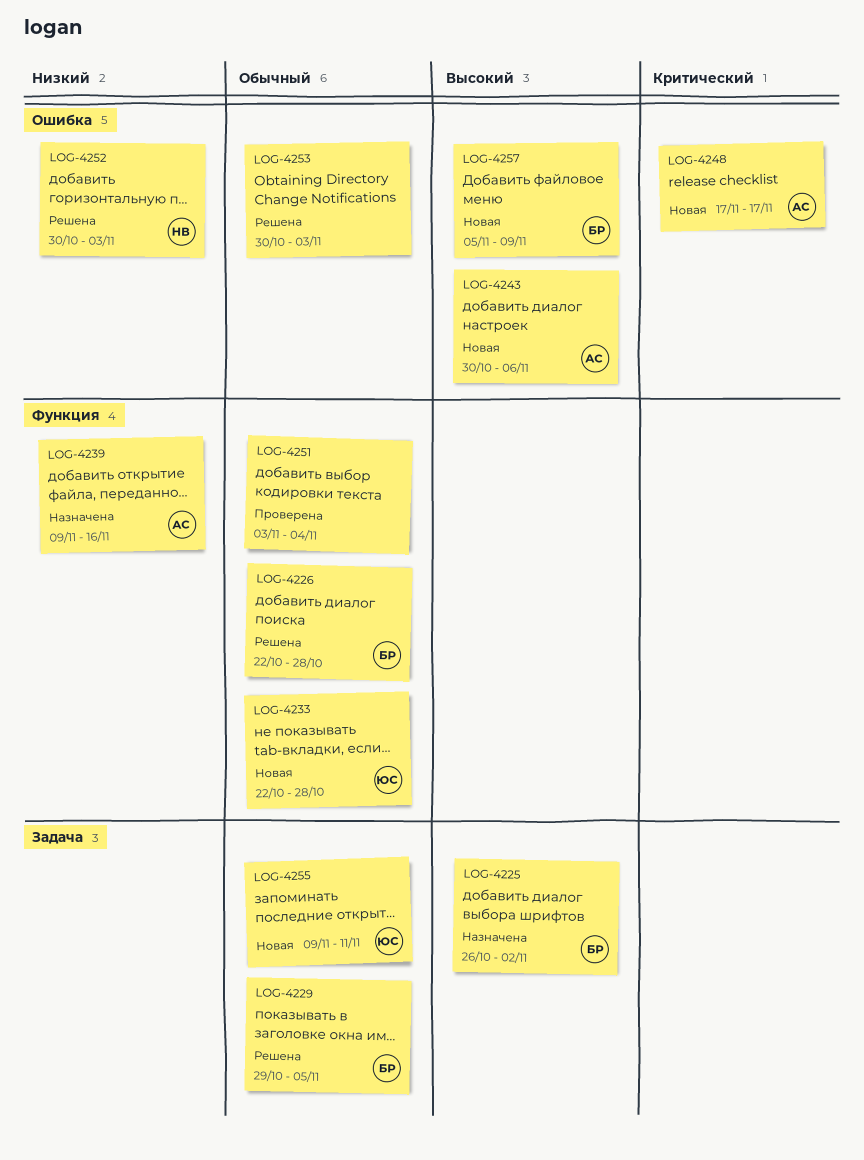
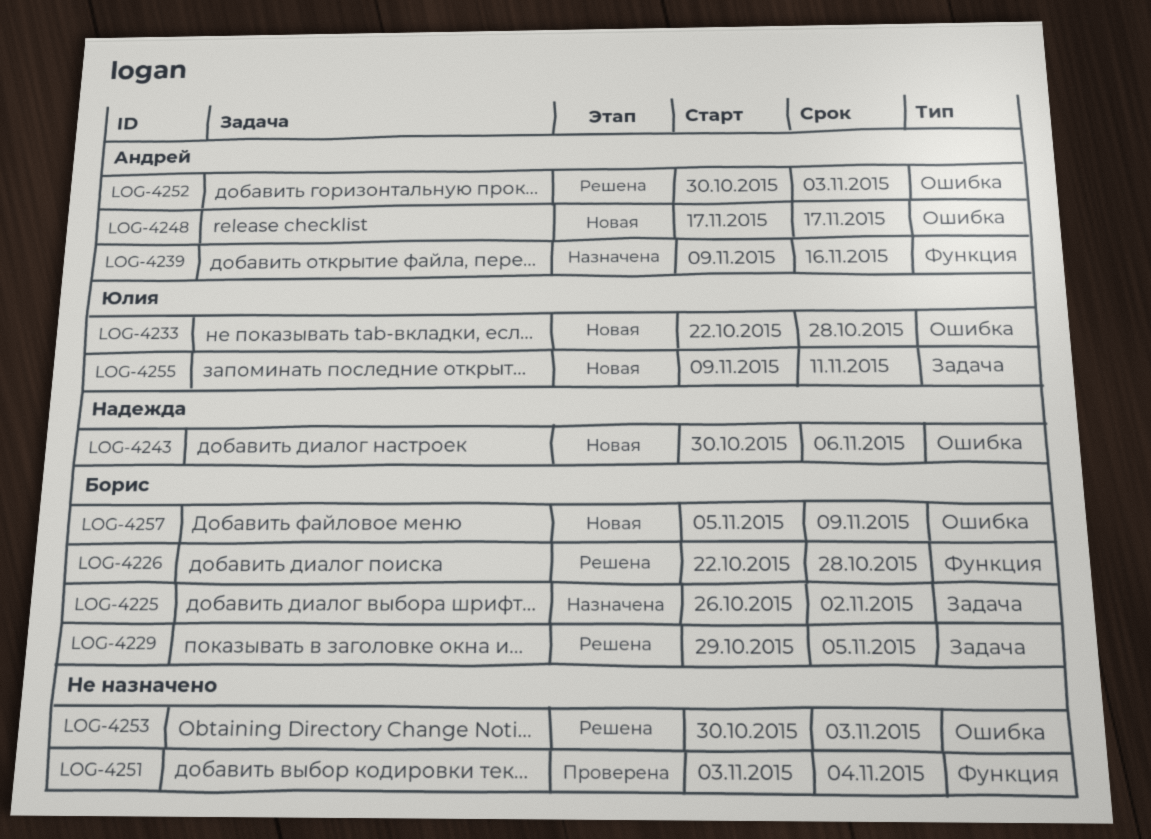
LOG-4233, label: Функция -> Ошибка
LOG-4243, owner: Андрей -> Надежда
LOG-4252, owner: Надежда -> Андрей

